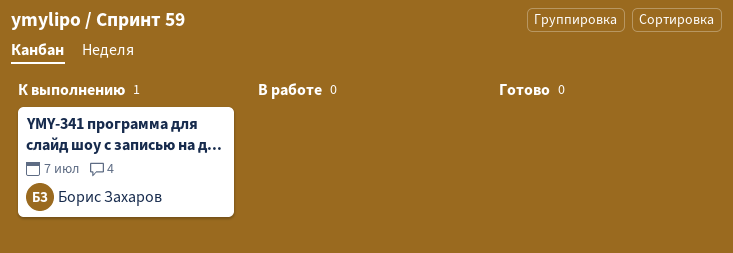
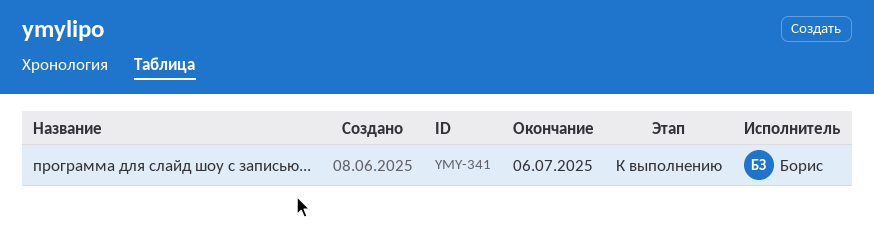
YMY-341, due: Jul 7 -> Jul 6

